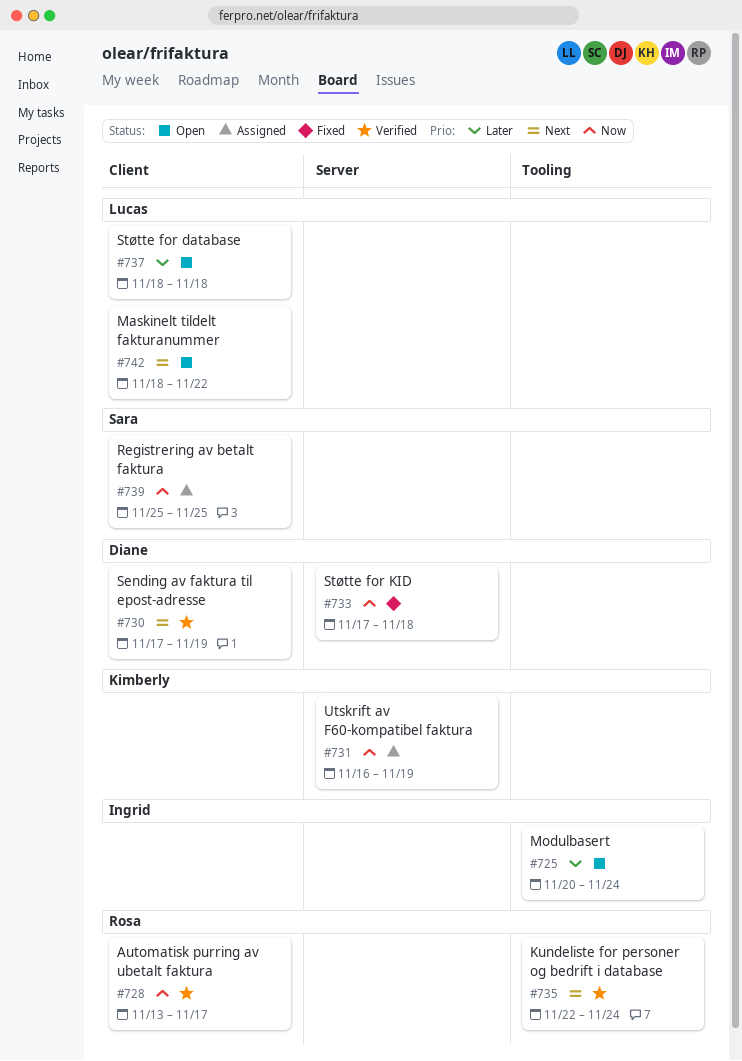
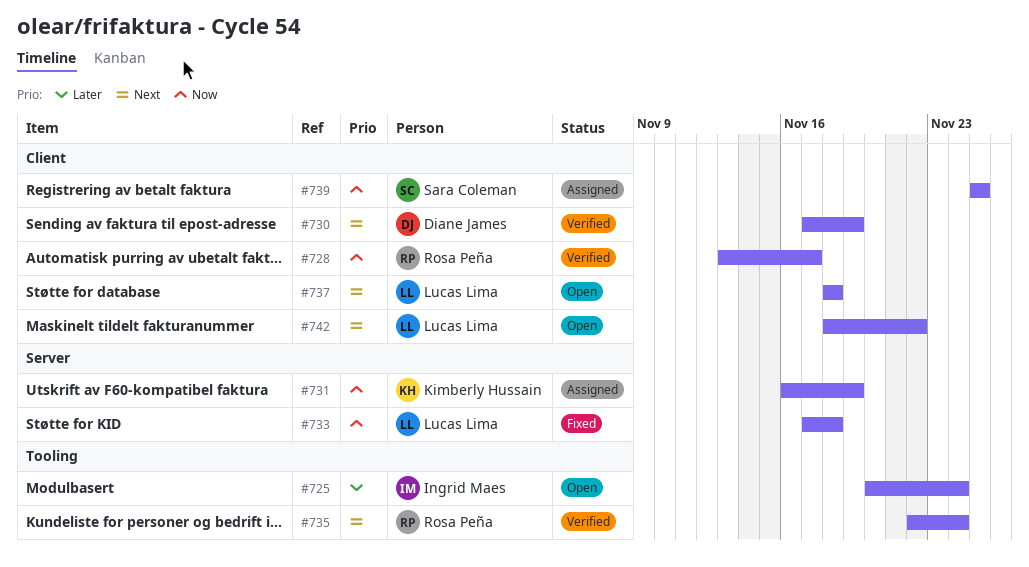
#733, owner: Diane James -> Lucas Lima
#737, priority: Later -> Next

